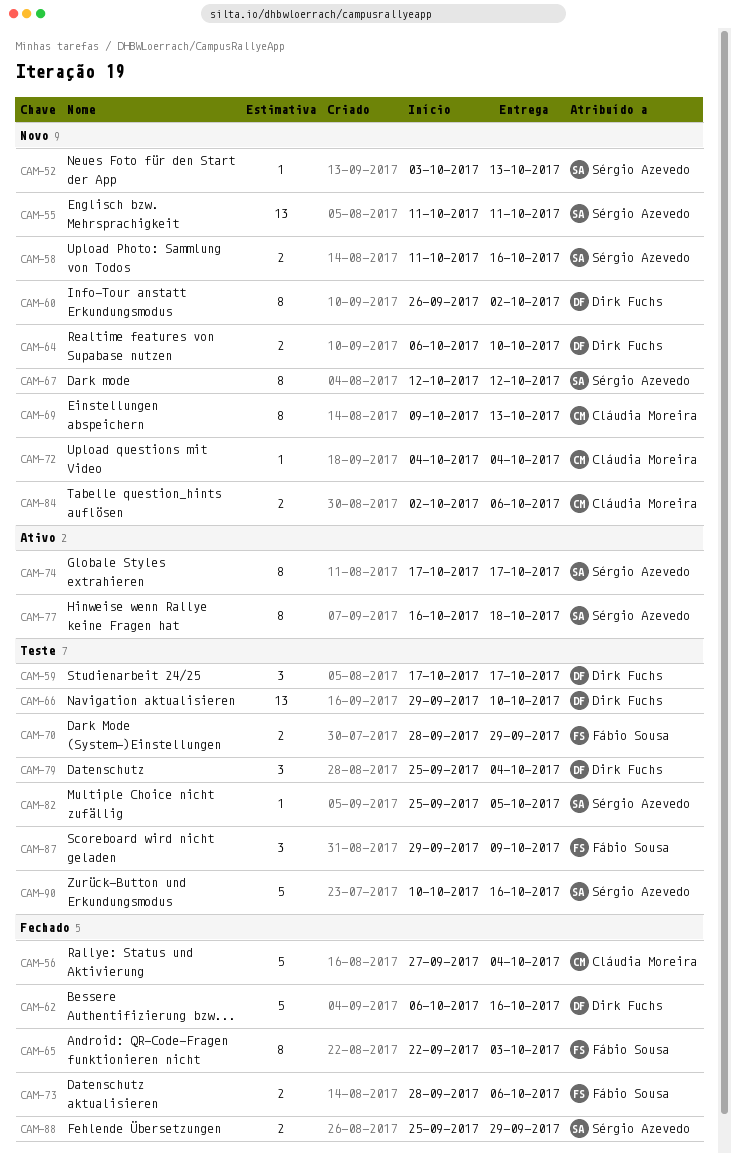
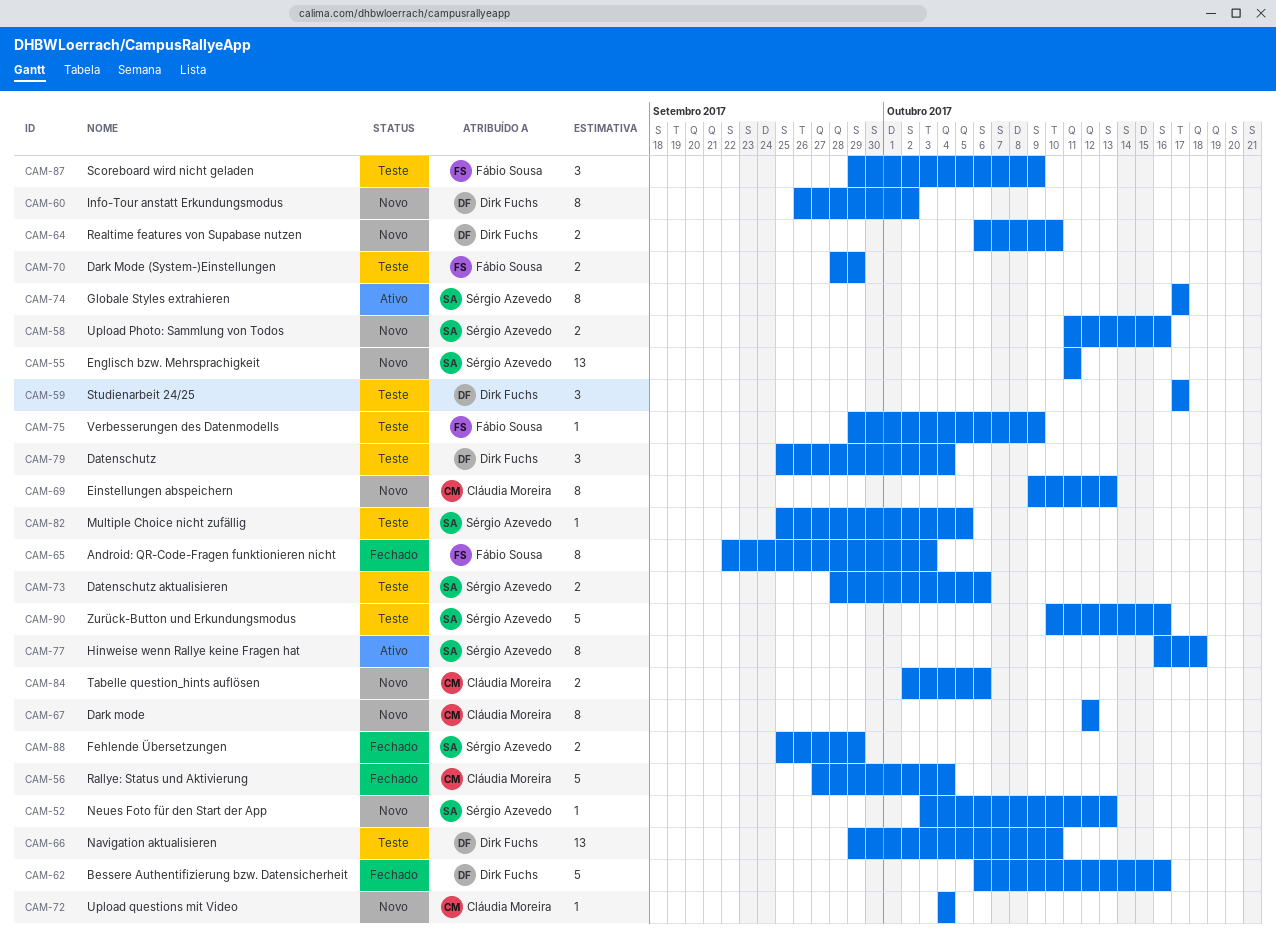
CAM-67, owner: Sérgio Azevedo -> Cláudia Moreira
CAM-73, status: Fechado -> Teste
CAM-73, owner: Fábio Sousa -> Sérgio Azevedo
CAM-75: none -> present

